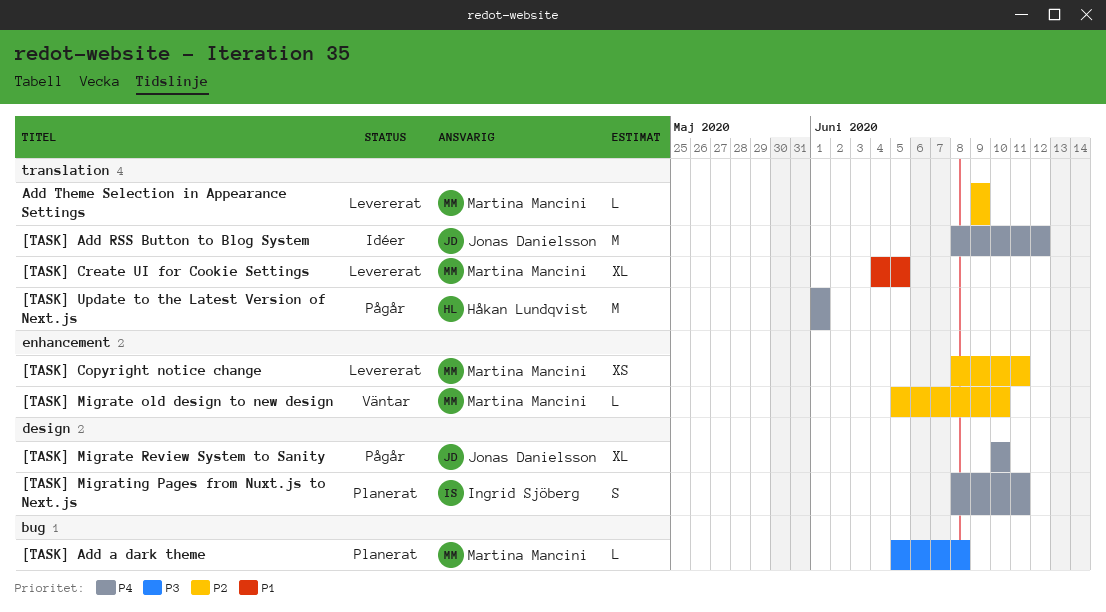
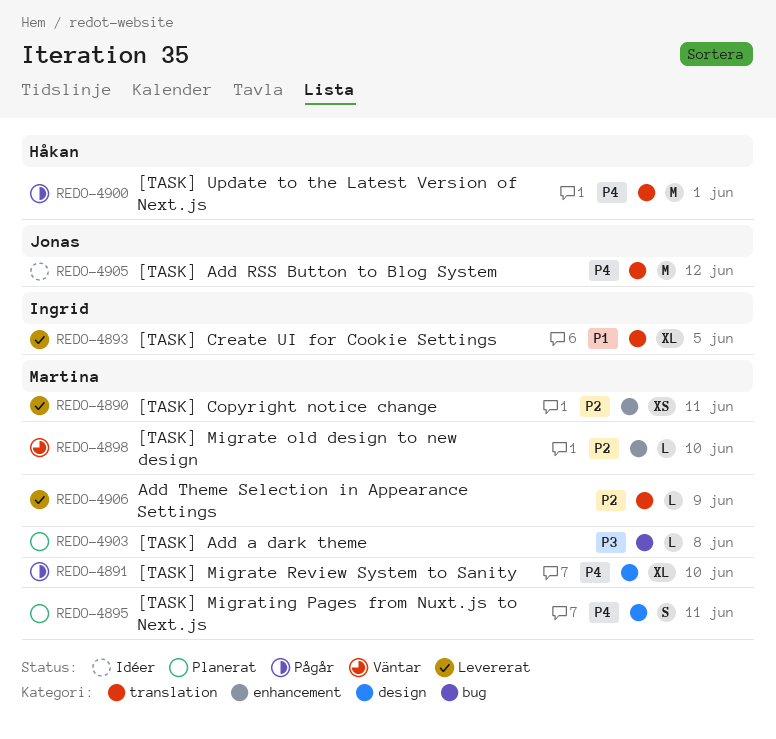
[TASK] Create UI for Cookie Settings, owner: Martina Mancini -> Ingrid Sjöberg
[TASK] Migrate Review System to Sanity, owner: Jonas Danielsson -> Martina Mancini
[TASK] Migrating Pages from Nuxt.js to Next.js, owner: Ingrid Sjöberg -> Martina Mancini

